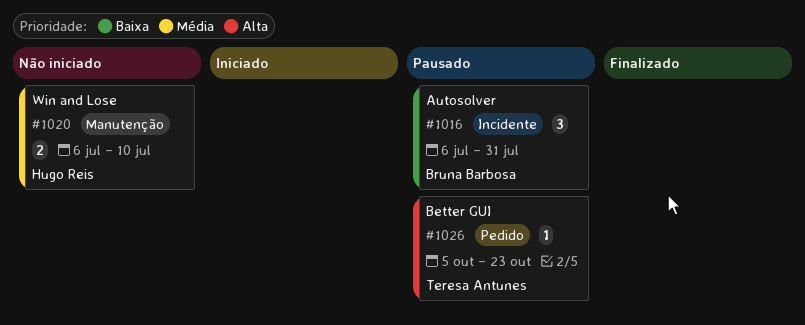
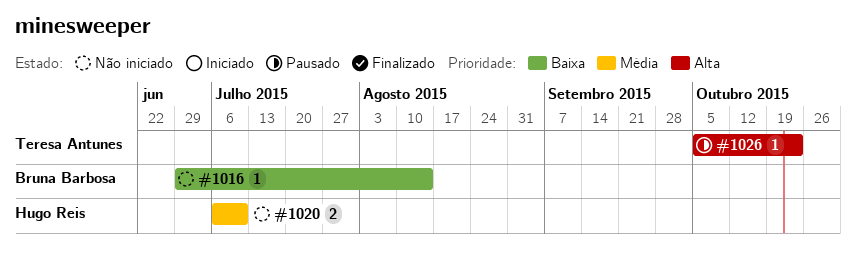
#1016, status: Pausado -> Não iniciado
#1016, estimate: 3 -> 1
#1016, start: Jul 6 -> Jun 29
#1016, due: Jul 31 -> Aug 14

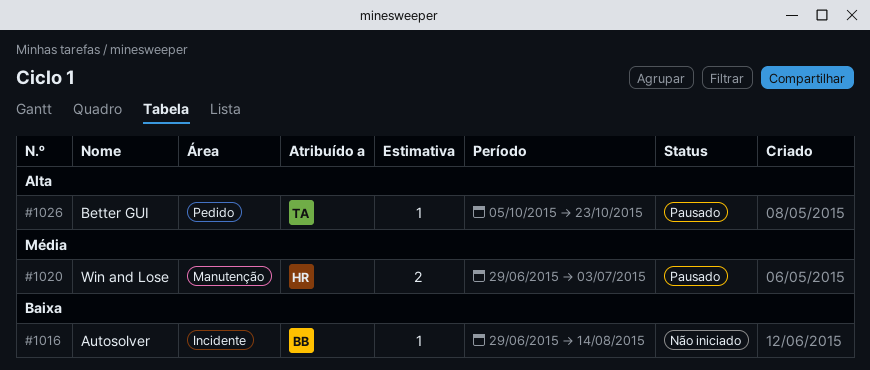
#1020, status: Não iniciado -> Pausado
#1020, start: Jul 6 -> Jun 29
#1020, due: Jul 10 -> Jul 3

